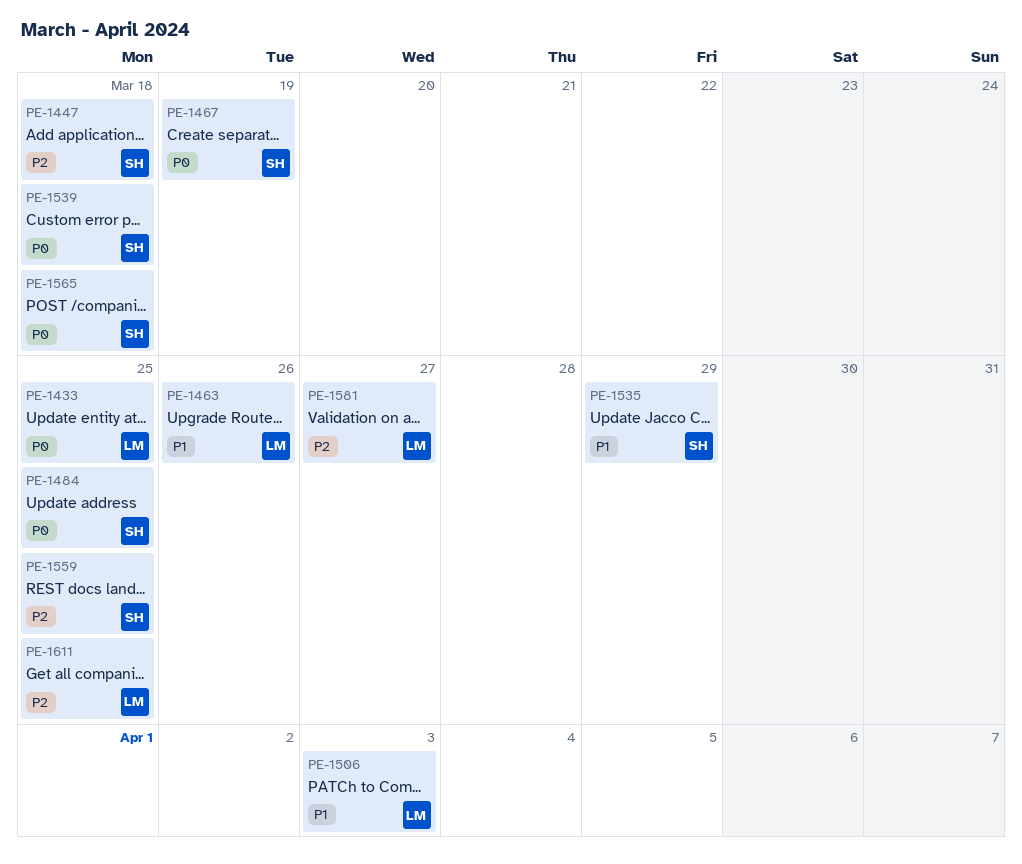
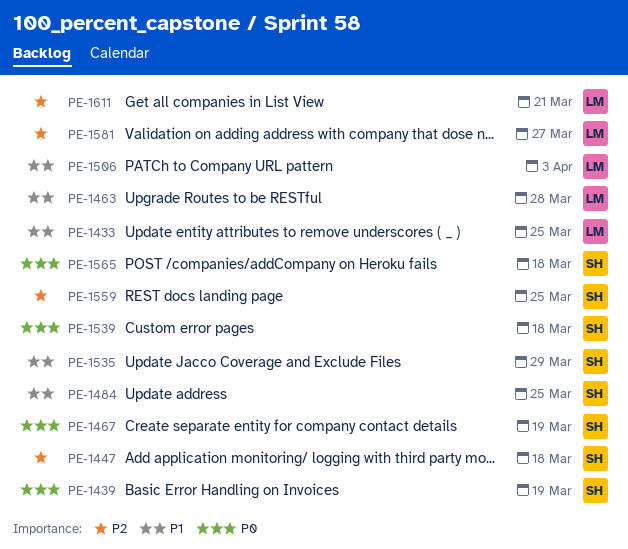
PE-1433, priority: P0 -> P1
PE-1439: none -> present
PE-1463, due: Mar 26 -> Mar 28
PE-1484, priority: P0 -> P1
PE-1611, due: Mar 25 -> Mar 21

